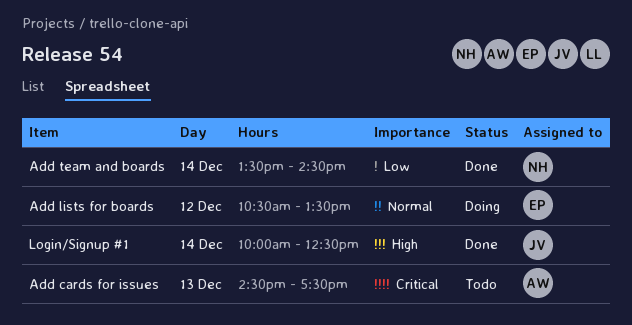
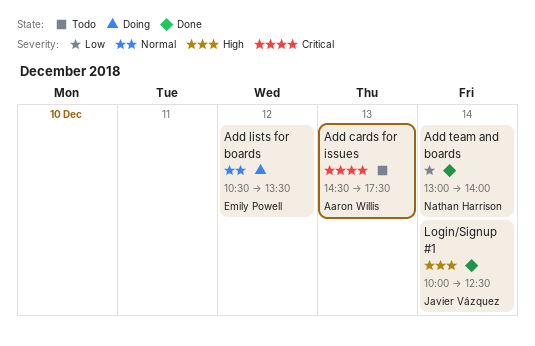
Add team and boards, begins: 13:30 -> 13:00
Add team and boards, ends: 14:30 -> 14:00

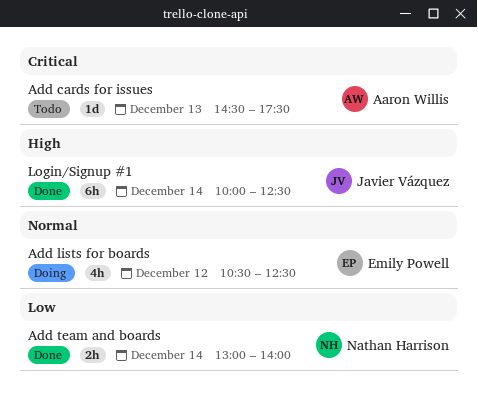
Add lists for boards, ends: 13:30 -> 12:30

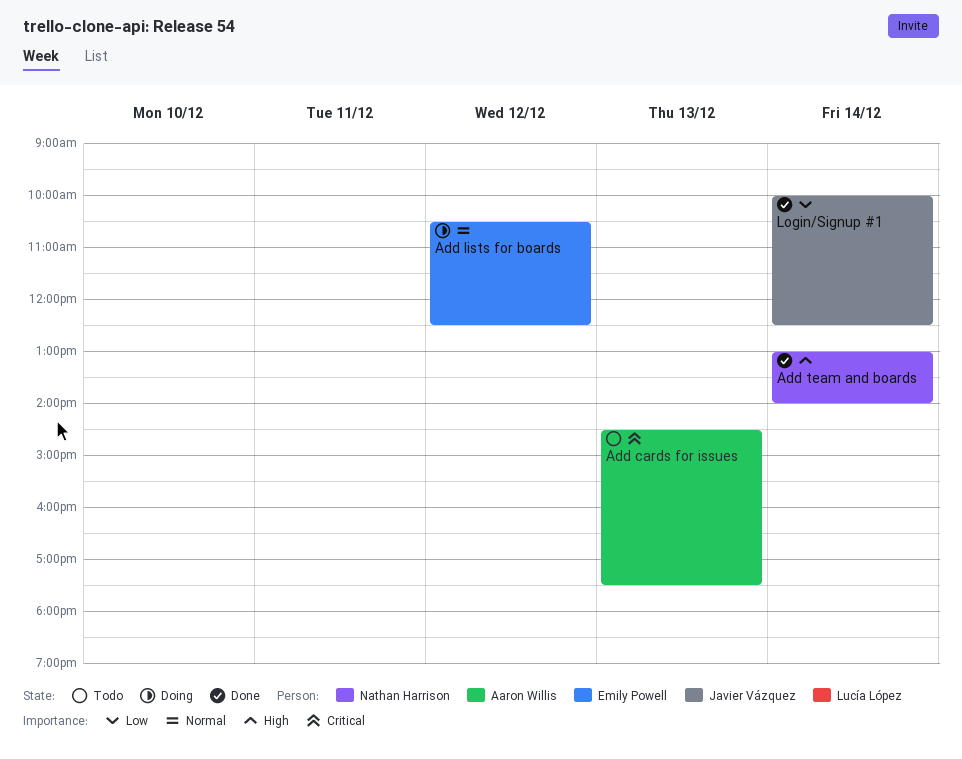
Add team and boards, priority: Low -> High
Login/Signup #1, priority: High -> Low

